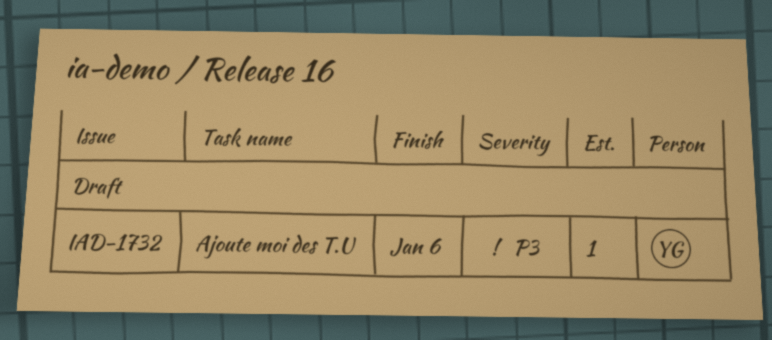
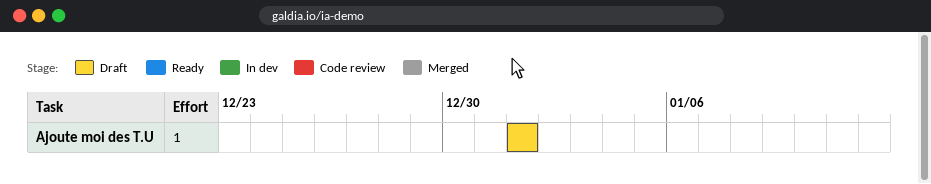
Ajoute moi des T.U, due: Jan 6 -> Jan 1

